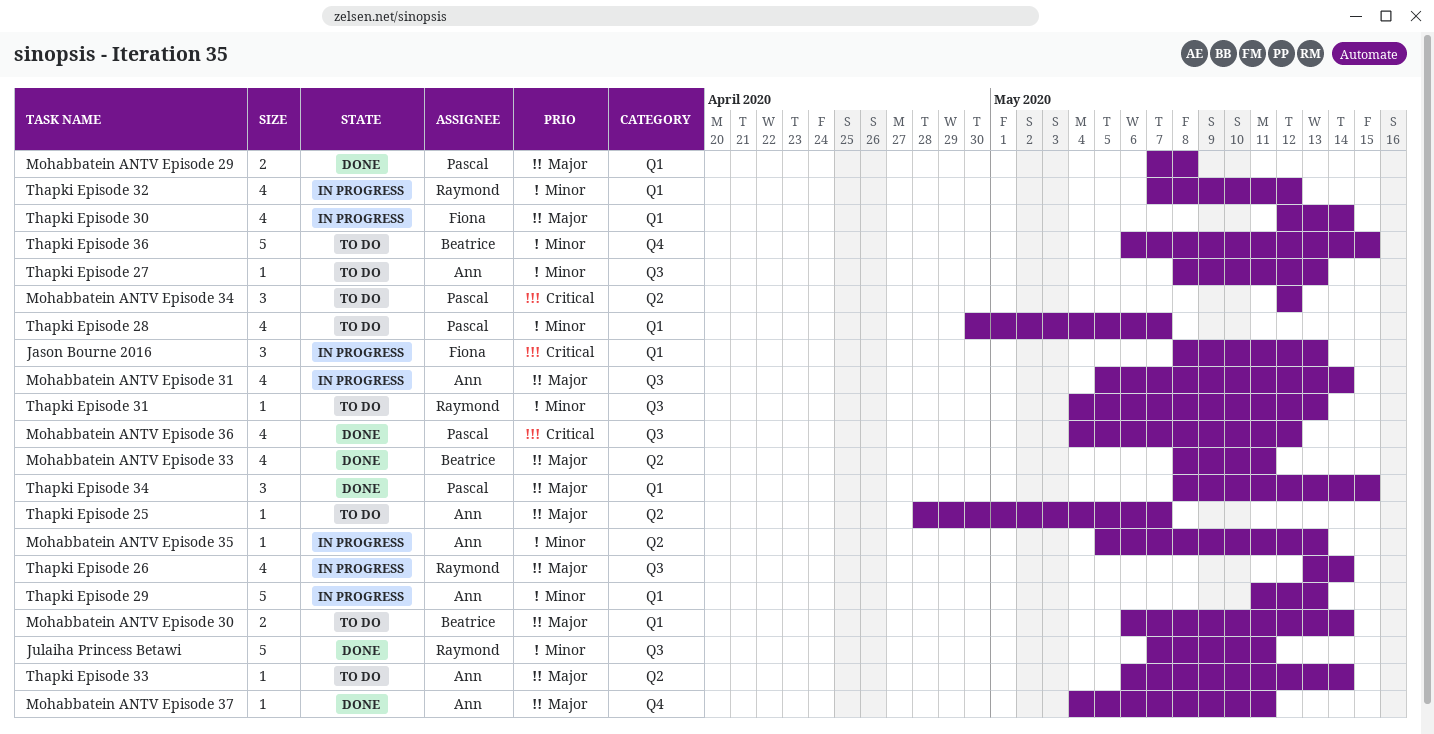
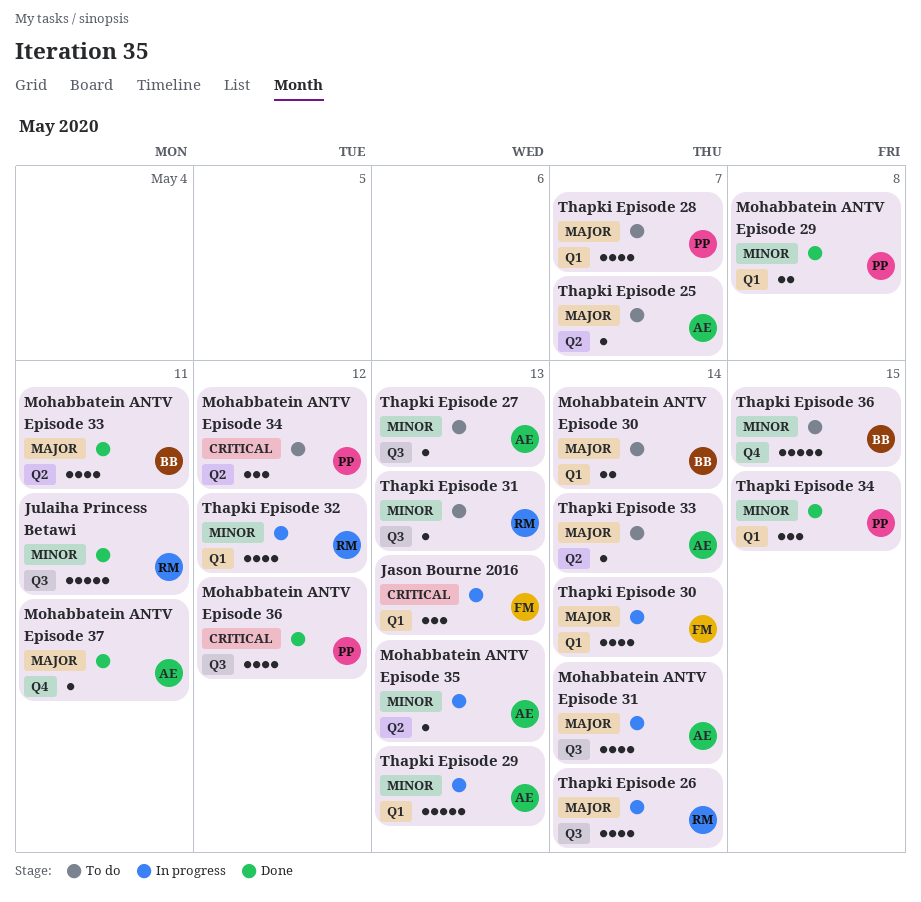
Mohabbatein ANTV Episode 29, priority: Major -> Minor
Thapki Episode 28, priority: Minor -> Major
Thapki Episode 34, priority: Major -> Minor

